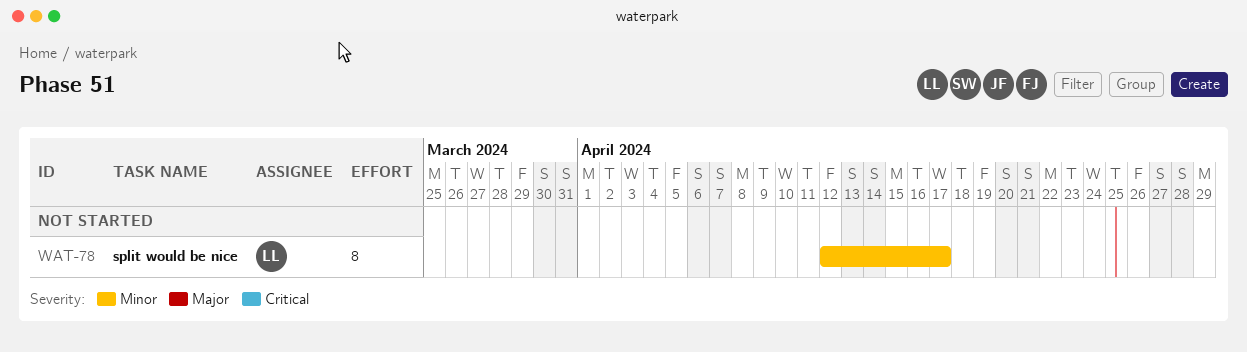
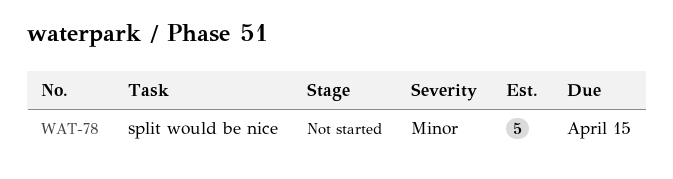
WAT-78, estimate: 8 -> 5
WAT-78, due: Apr 17 -> Apr 15

